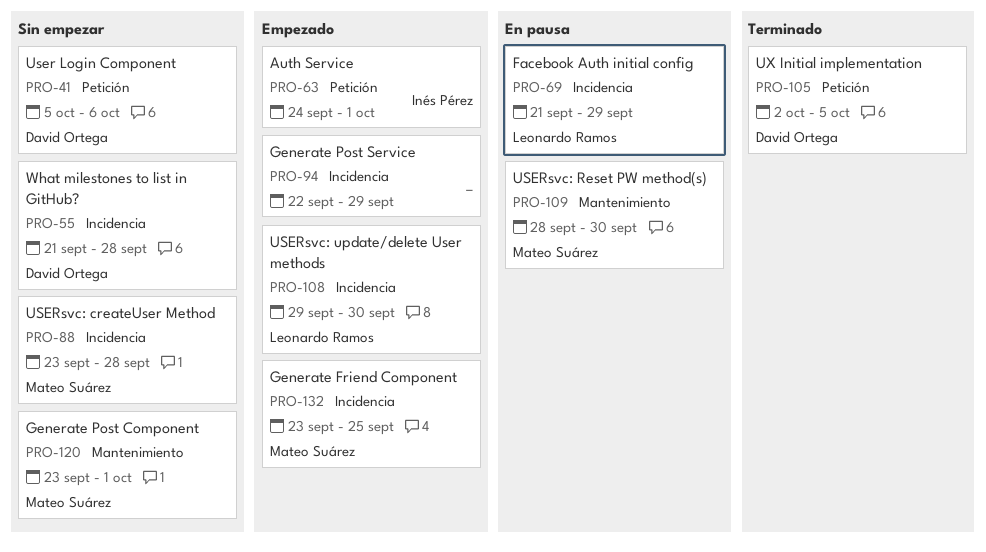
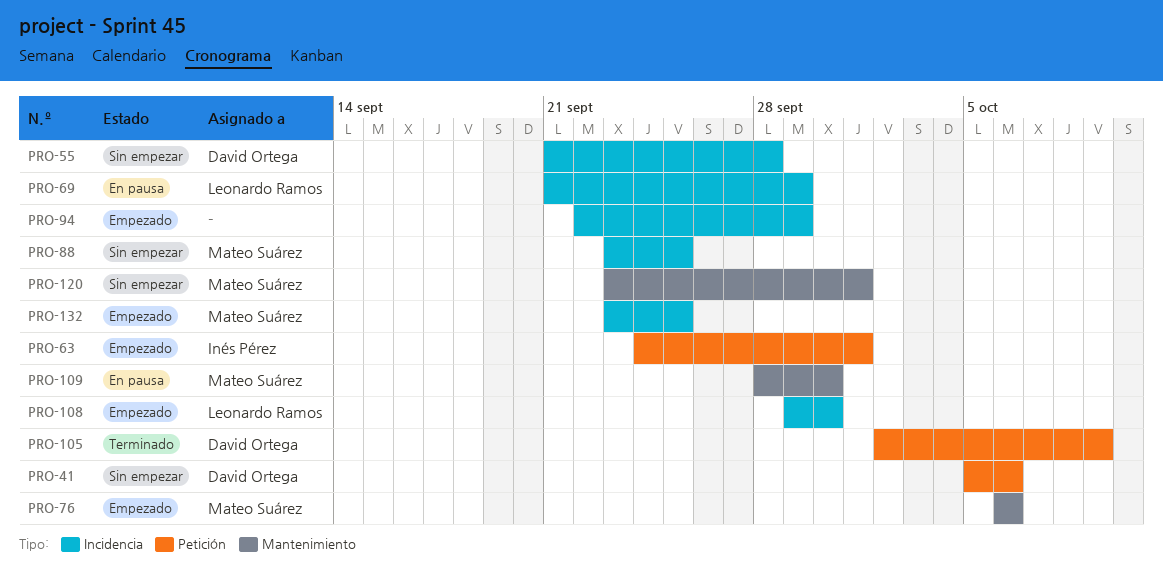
PRO-76: none -> present
PRO-88, due: Sep 28 -> Sep 25
PRO-105, due: Oct 5 -> Oct 9

